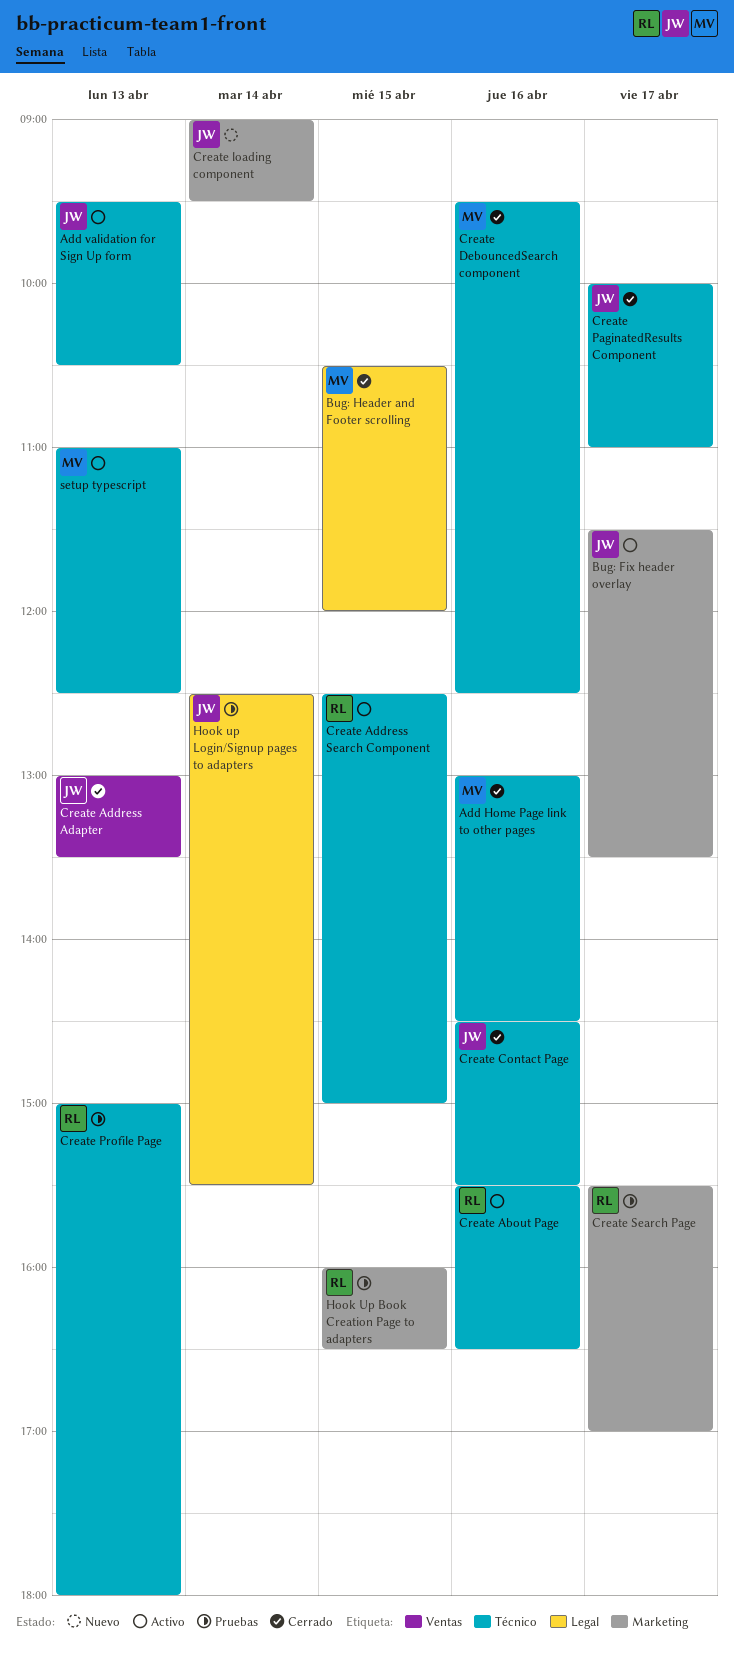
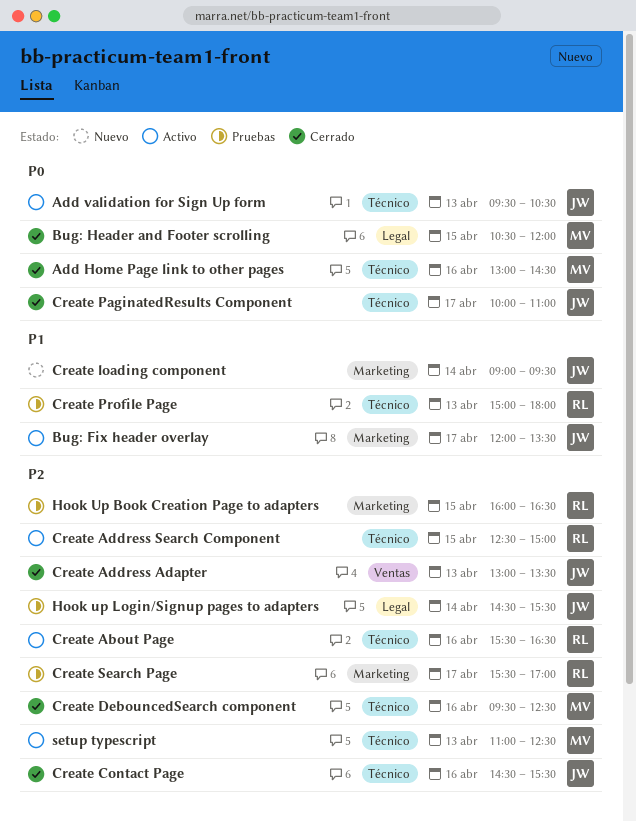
Bug: Fix header overlay, begins: 11:30 -> 12:00
Hook up Login/Signup pages to adapters, begins: 12:30 -> 14:30

